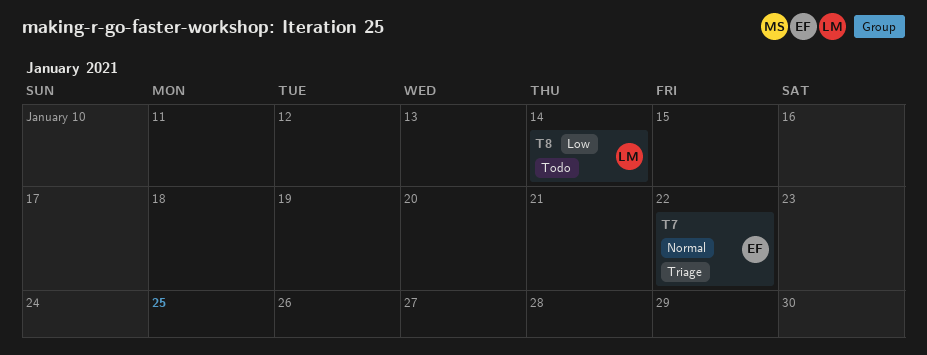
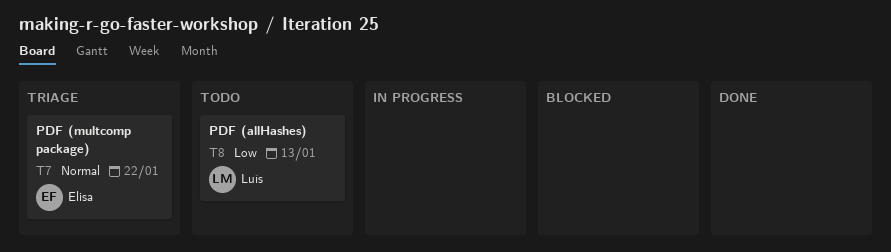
T8, due: Jan 14 -> Jan 13

